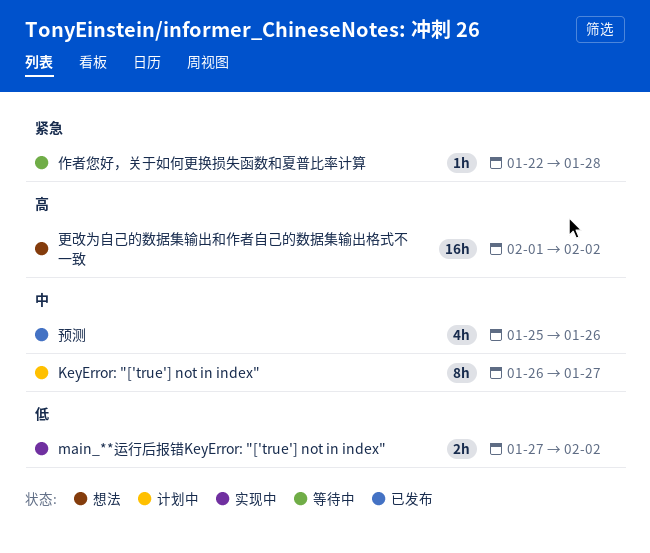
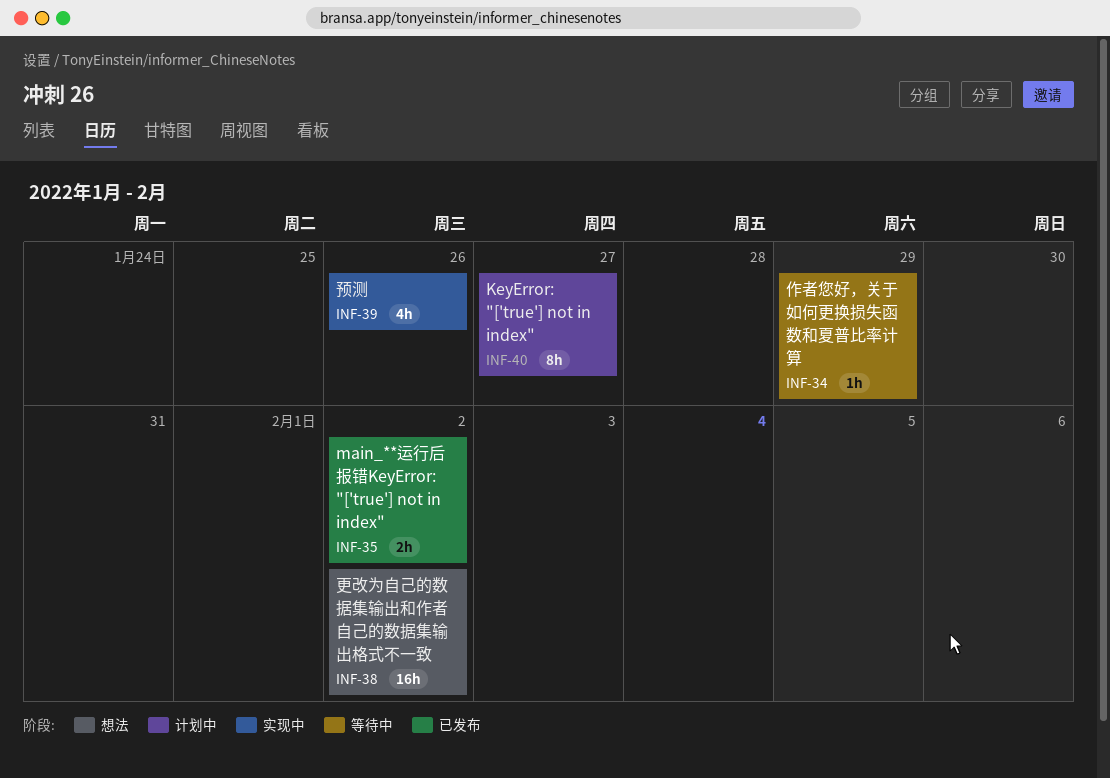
main_**运行后报错KeyError: "['true'] not in index", status: 实现中 -> 已发布
作者您好，关于如何更换损失函数和夏普比率计算, due: Jan 28 -> Jan 29
预测, status: 已发布 -> 实现中

